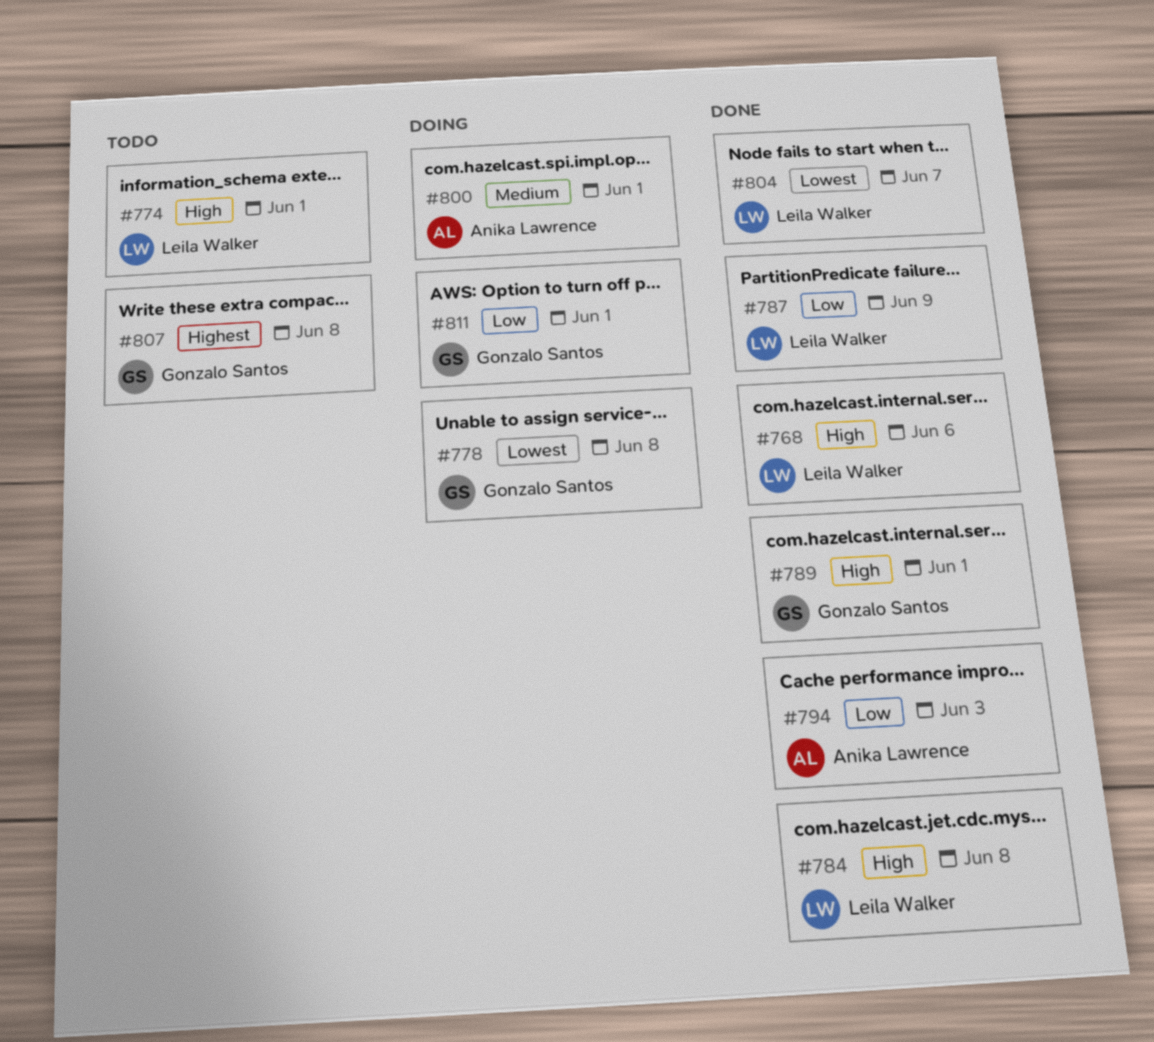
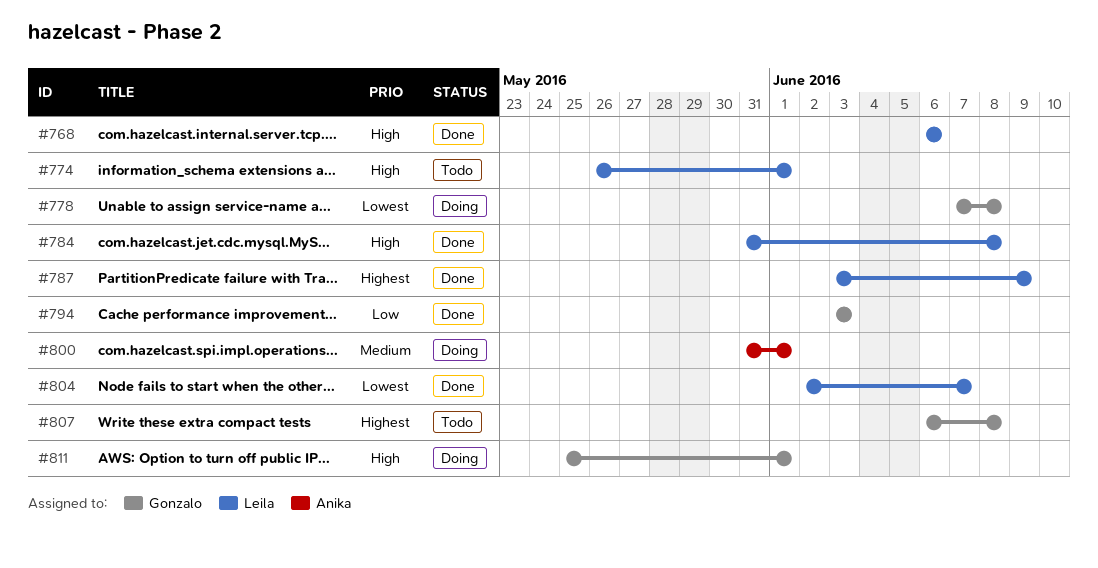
#787, priority: Low -> Highest
#789: present -> none
#794, owner: Anika Lawrence -> Gonzalo Santos
#811, priority: Low -> High

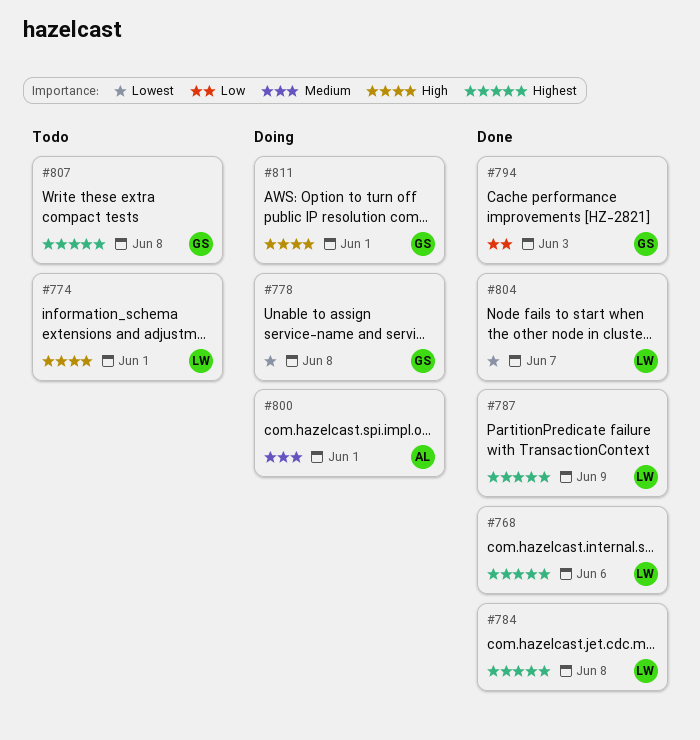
#768, priority: High -> Highest
#784, priority: High -> Highest

